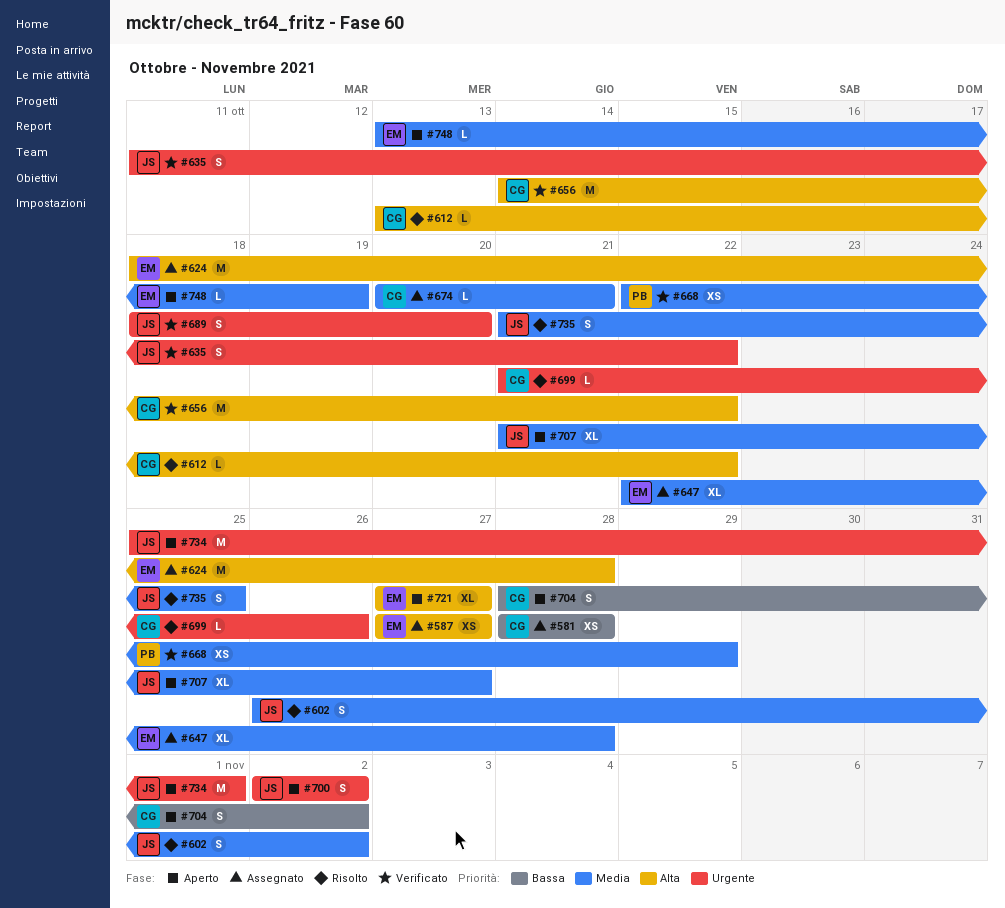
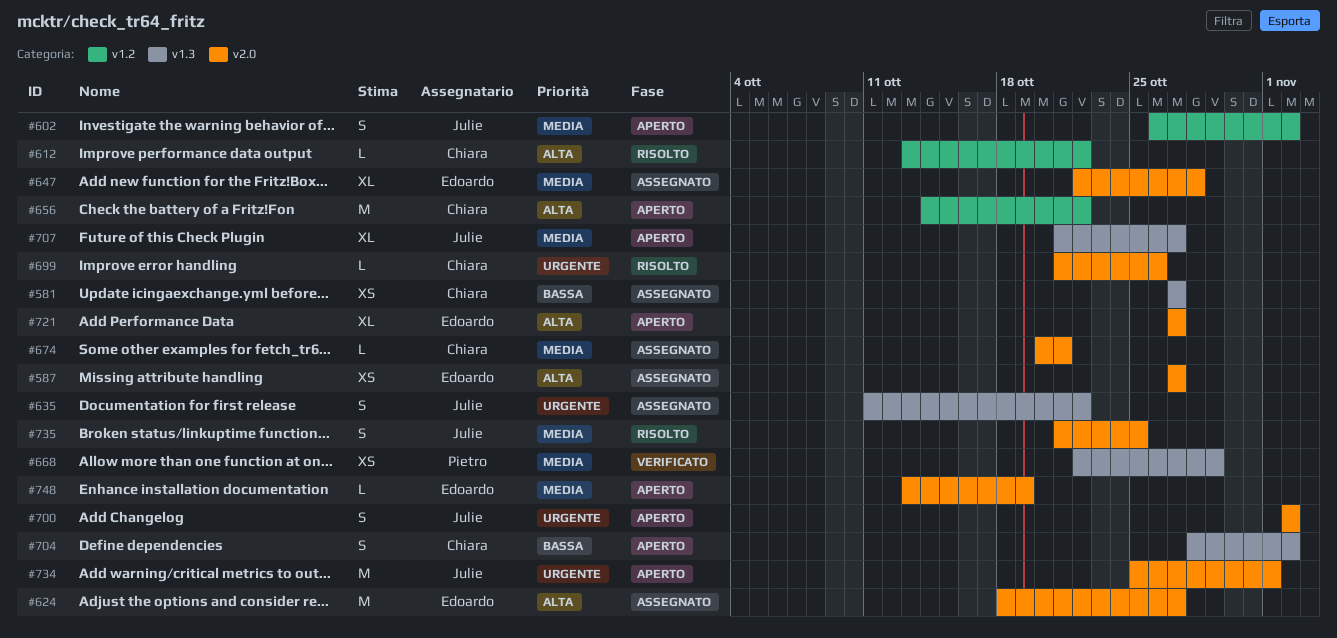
#581, start: Oct 28 -> Oct 27
#581, due: Oct 28 -> Oct 27
#602, status: Risolto -> Aperto
#624, due: Oct 28 -> Oct 27
#635, status: Verificato -> Assegnato
#656, status: Verificato -> Aperto
#689: present -> none

